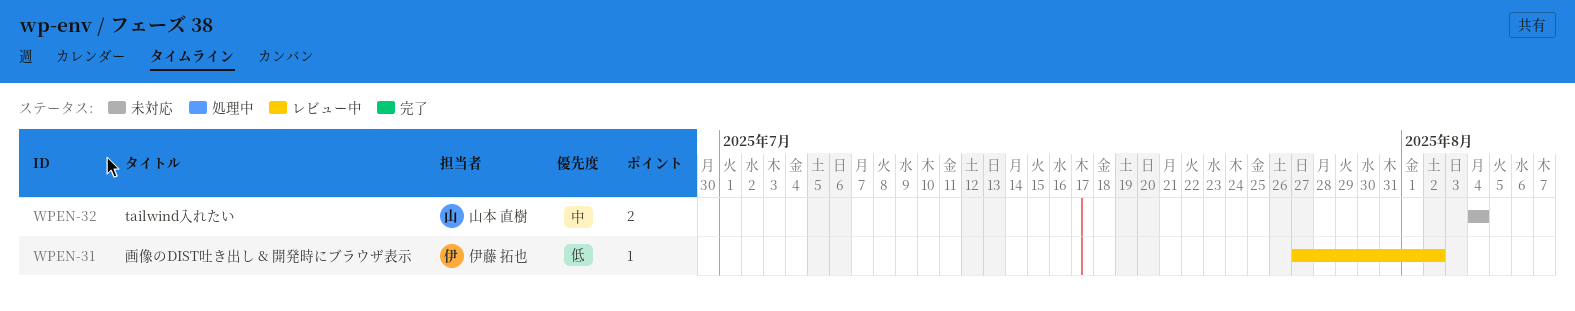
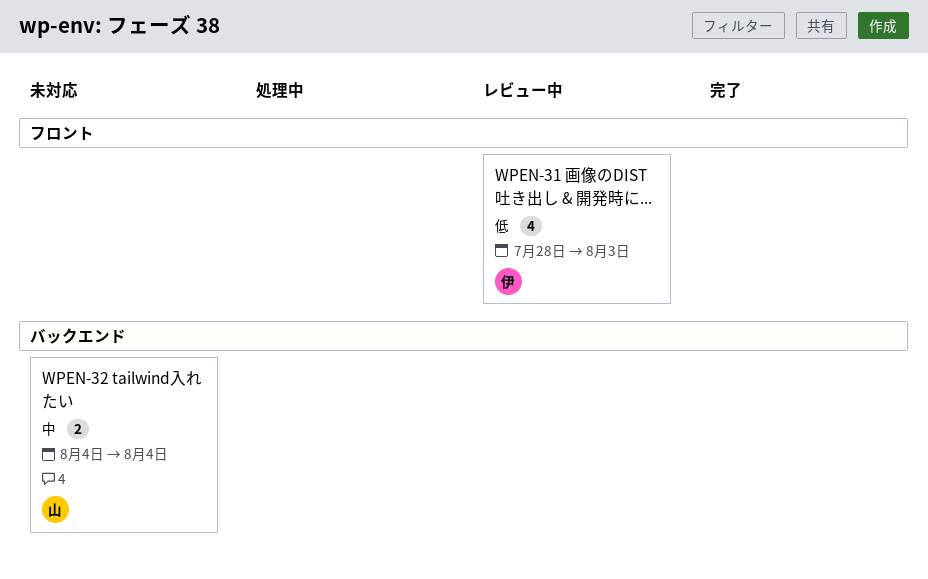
WPEN-31, estimate: 1 -> 4
WPEN-31, start: Jul 27 -> Jul 28
WPEN-31, due: Aug 2 -> Aug 3

